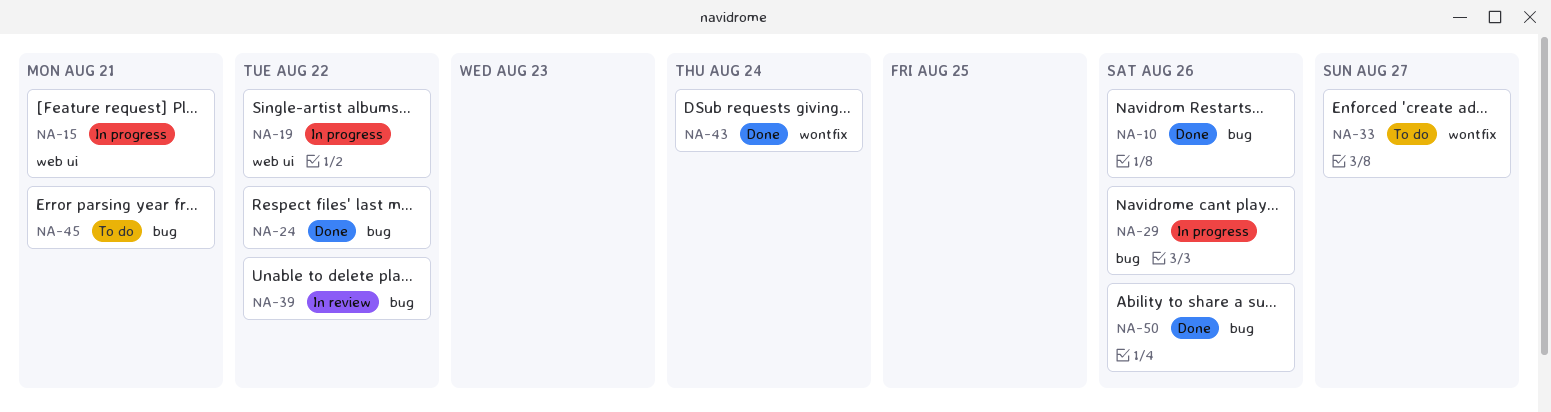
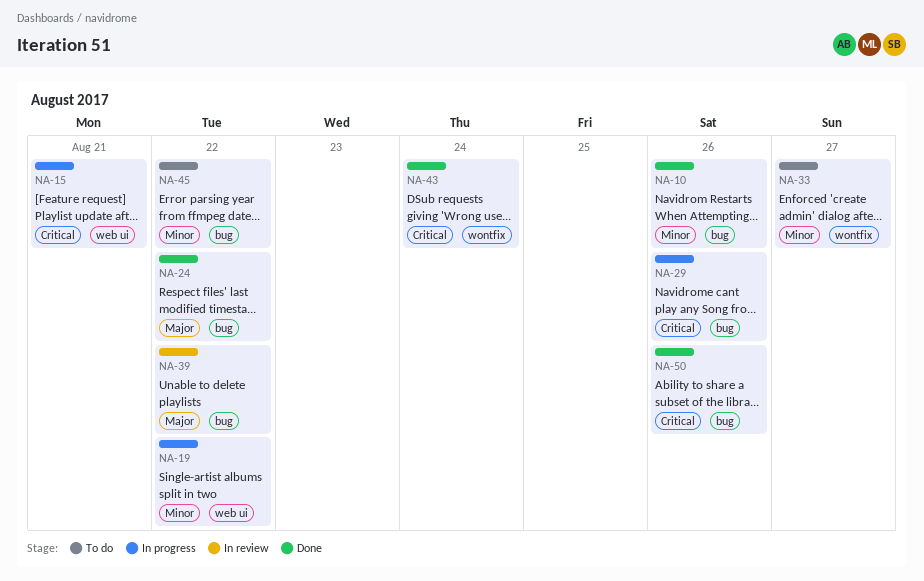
NA-45, due: Aug 21 -> Aug 22

